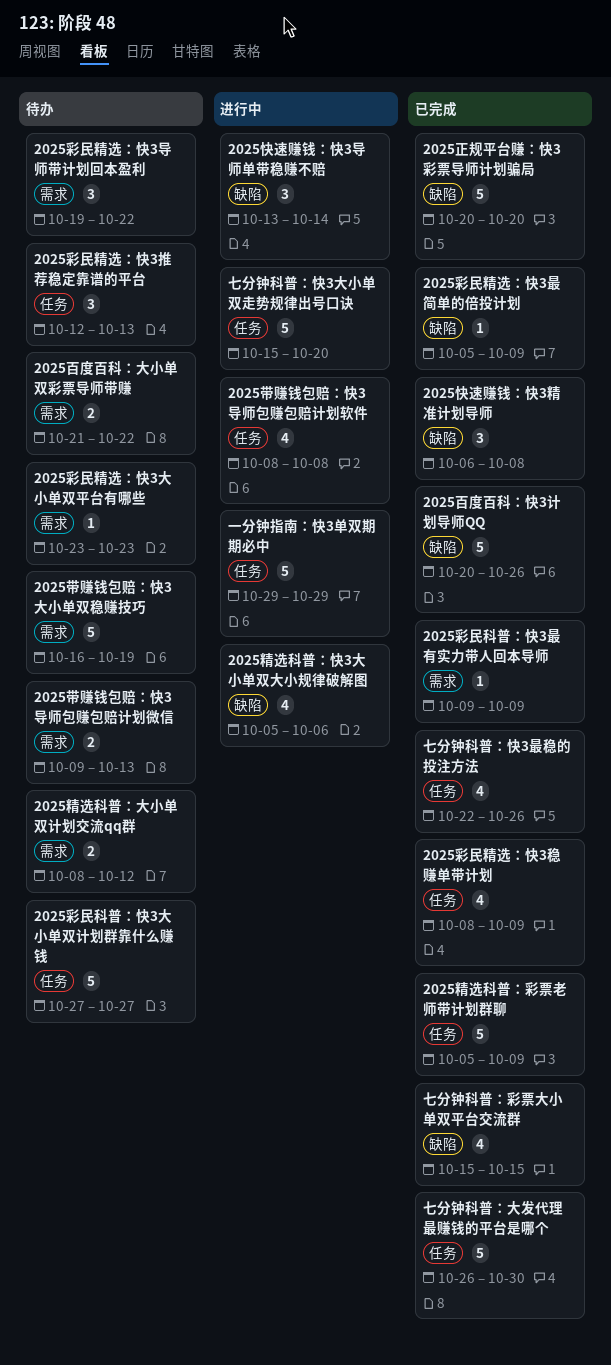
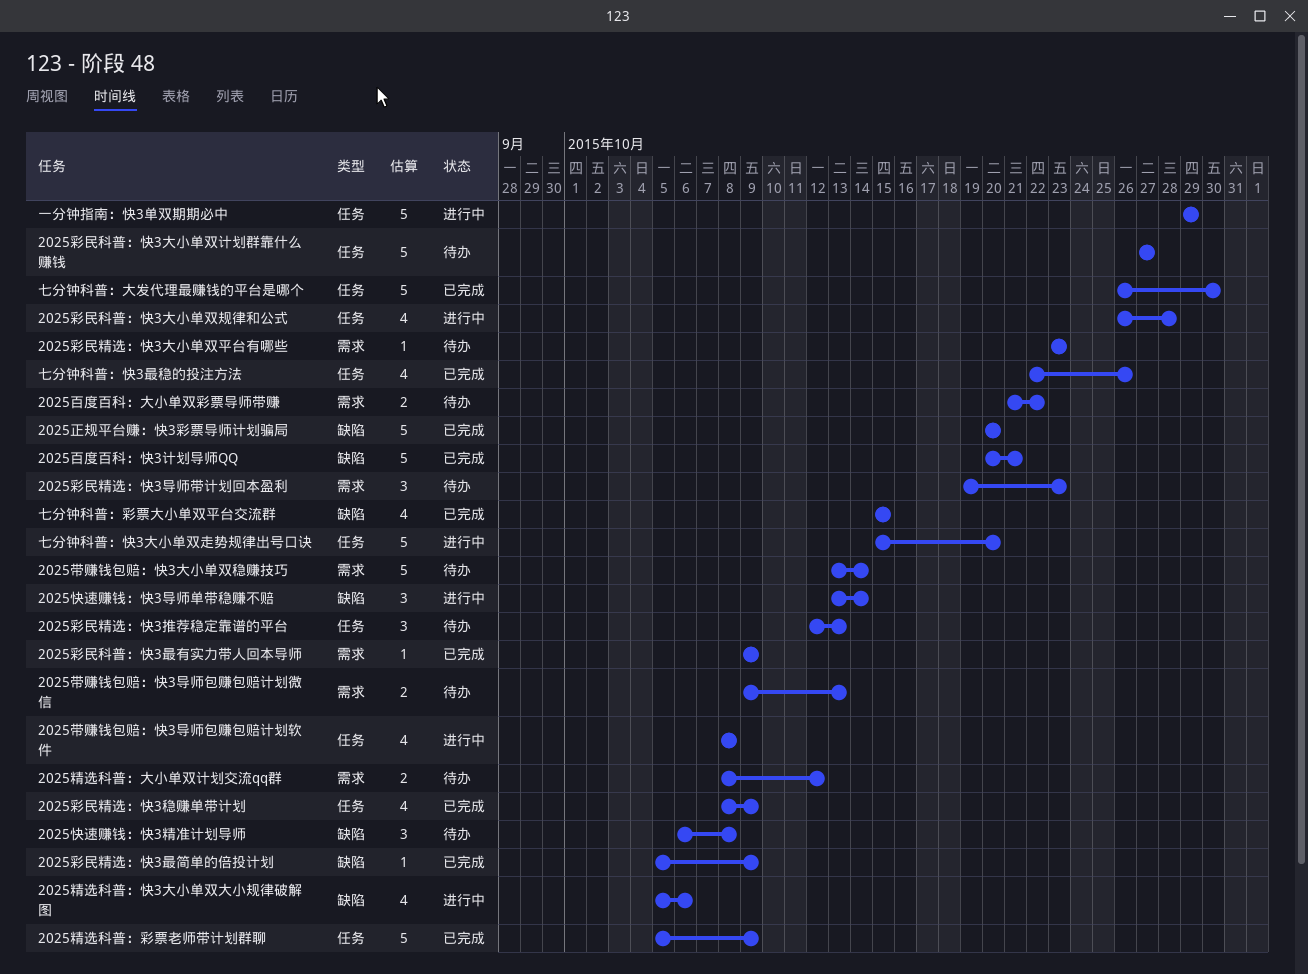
2025带赚钱包赔：快3大小单双稳赚技巧, start: Oct 16 -> Oct 13
2025带赚钱包赔：快3大小单双稳赚技巧, due: Oct 19 -> Oct 14
2025彩民科普：快3大小单双规律和公式: none -> present
2025彩民精选：快3导师带计划回本盈利, due: Oct 22 -> Oct 23
2025快速赚钱：快3精准计划导师, status: 已完成 -> 待办
2025百度百科：快3计划导师QQ, due: Oct 26 -> Oct 21

